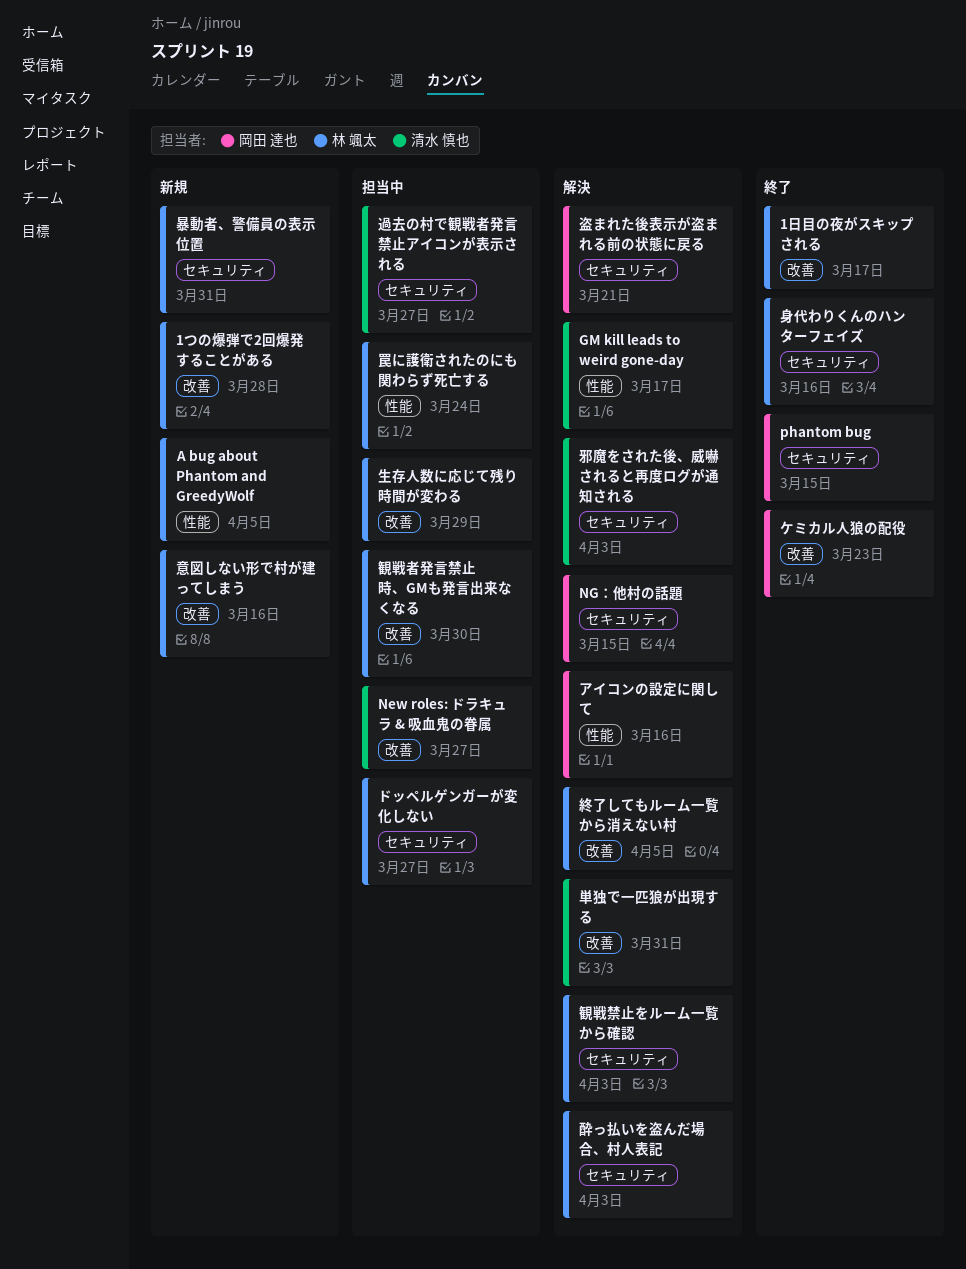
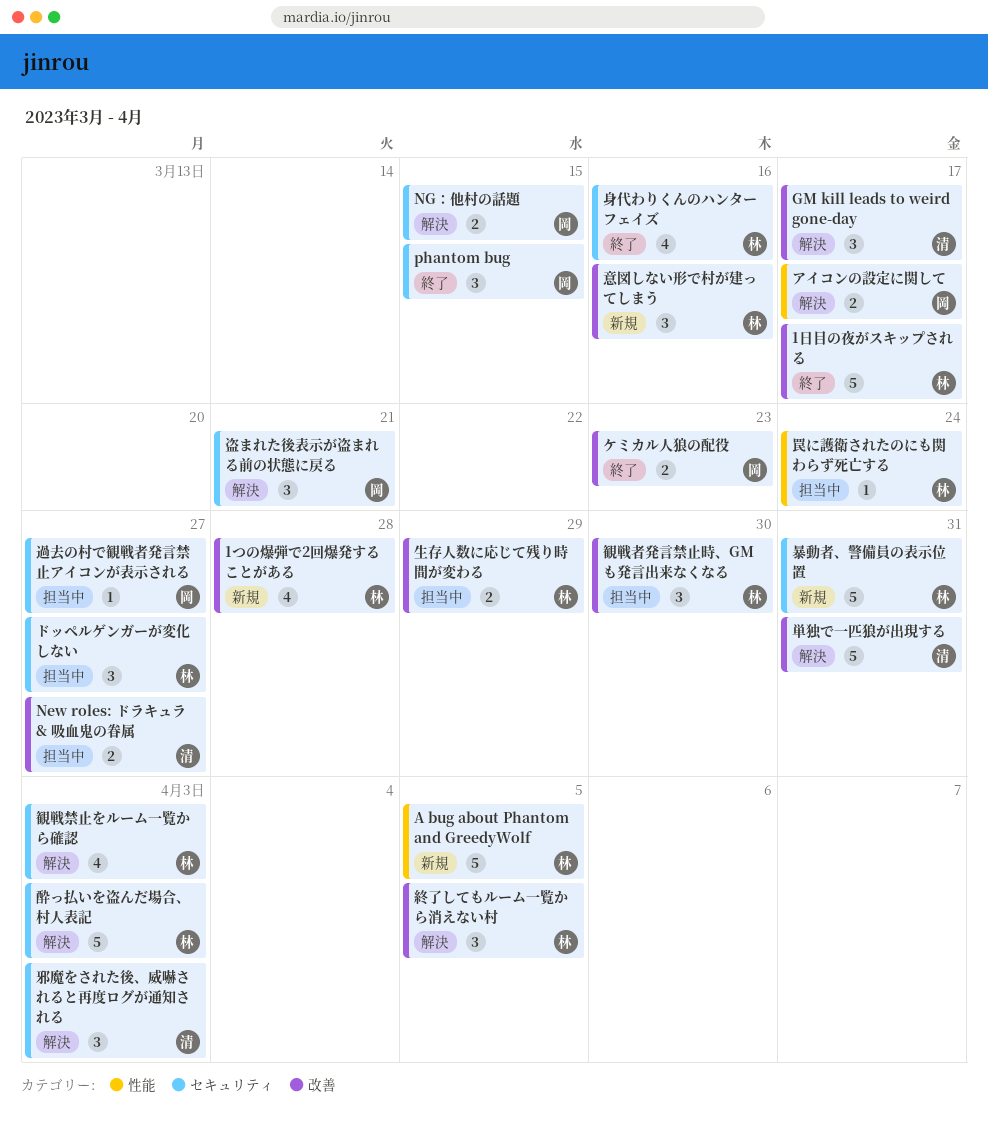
GM kill leads to weird gone-day, label: 性能 -> 改善
アイコンの設定に関して, due: Mar 16 -> Mar 17
過去の村で観戦者発言禁止アイコンが表示される, owner: 清水 慎也 -> 岡田 達也

